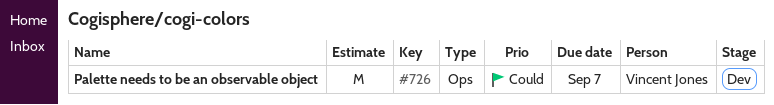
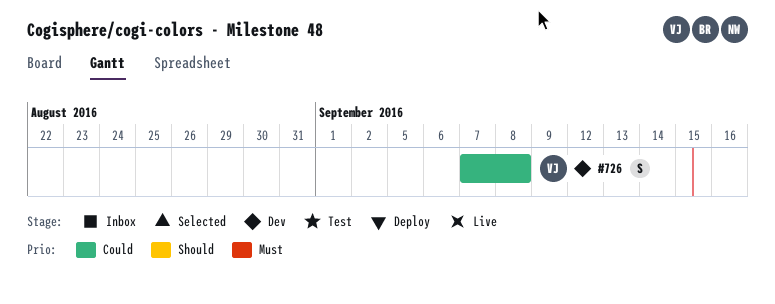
#726, estimate: M -> S
#726, due: Sep 7 -> Sep 8

